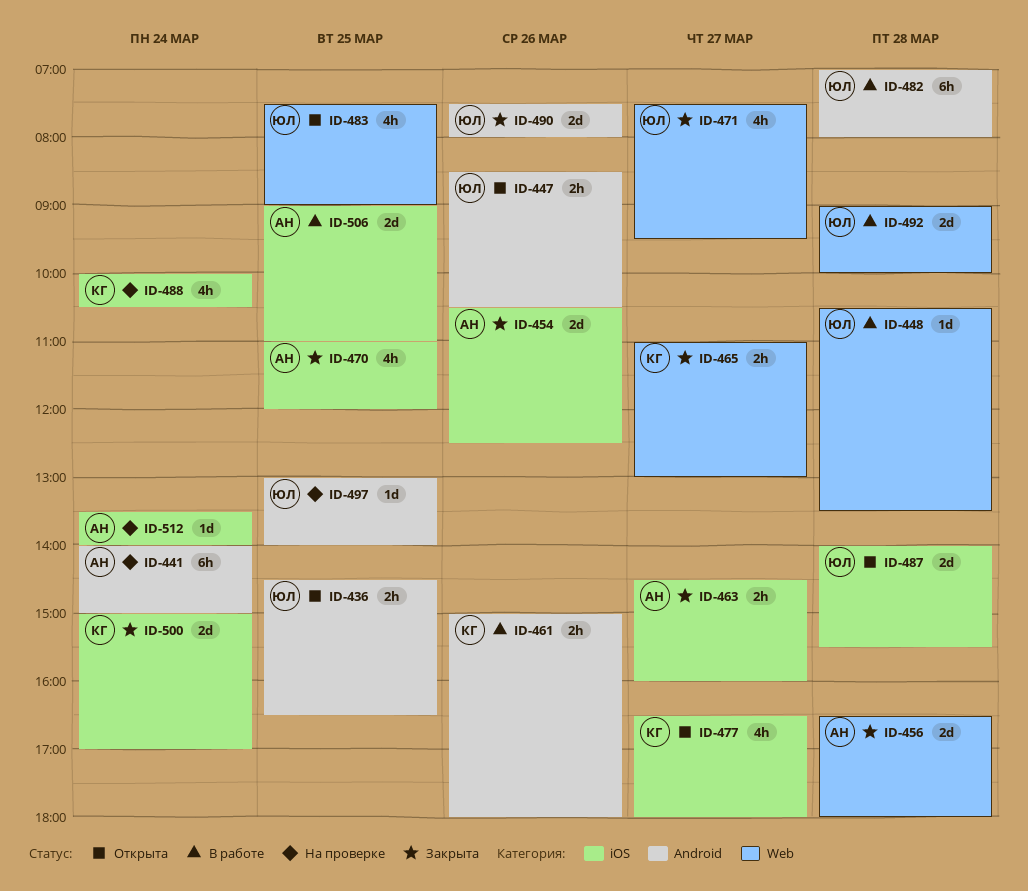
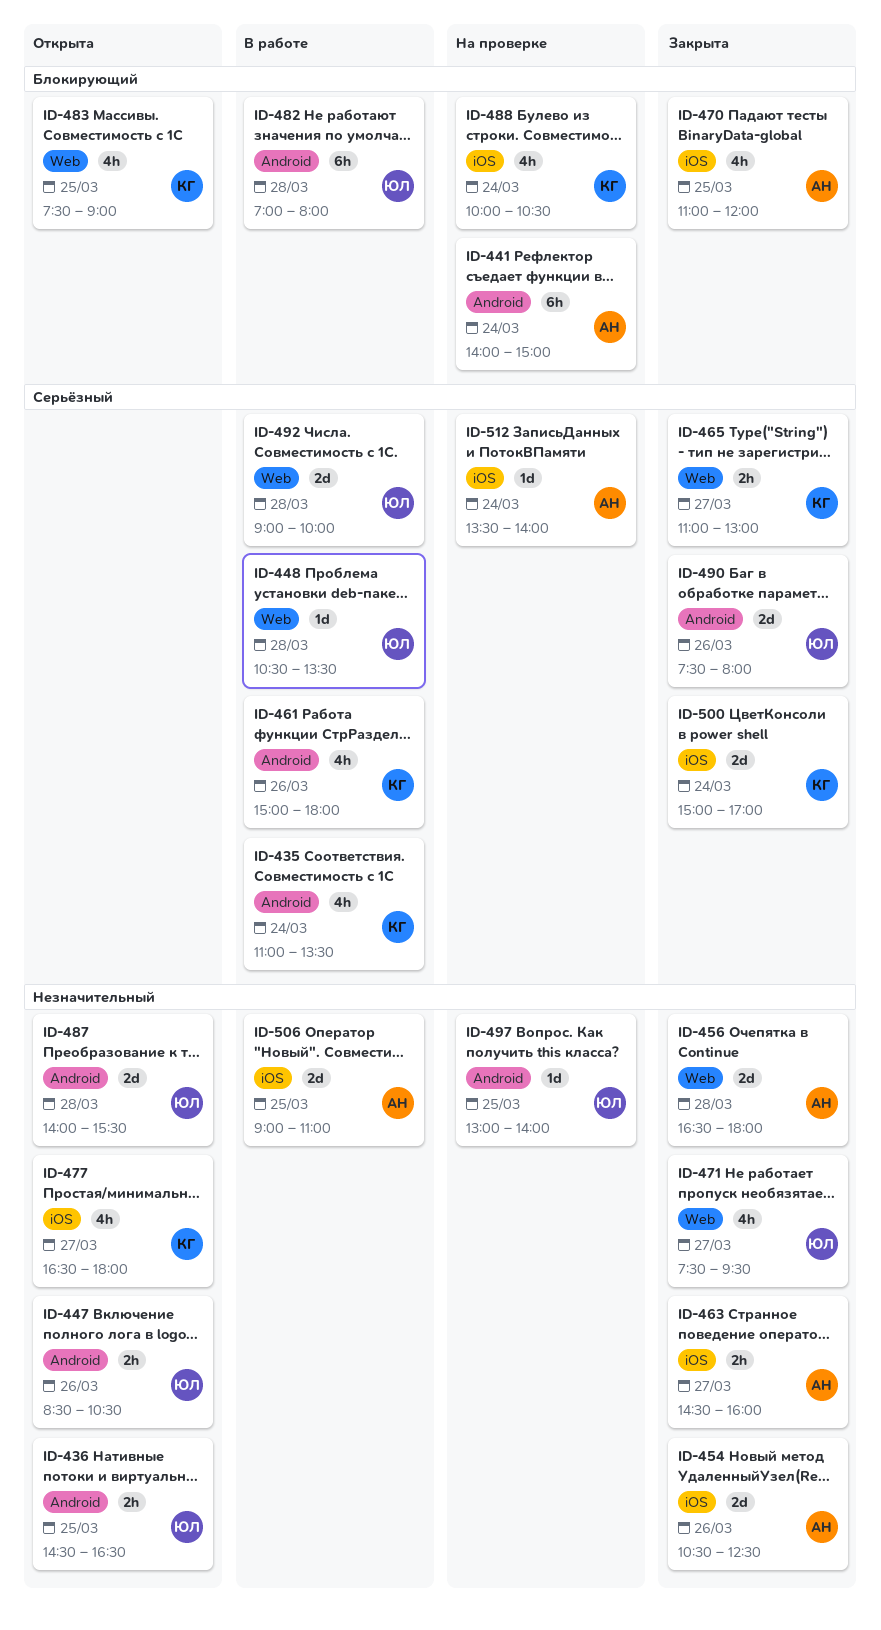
ID-435: none -> present
ID-461, estimate: 2h -> 4h
ID-483, owner: ЮЛ -> КГ
ID-487, label: iOS -> Android

